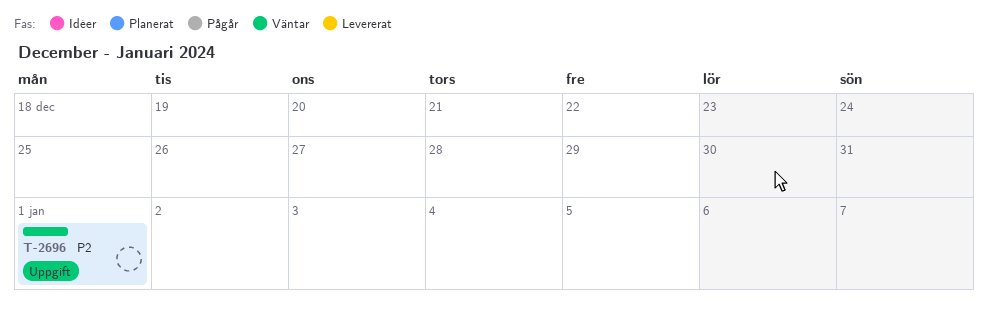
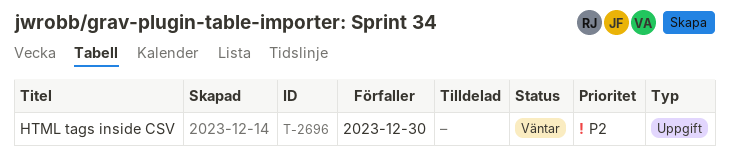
T-2696, due: Jan 1 -> Dec 30

